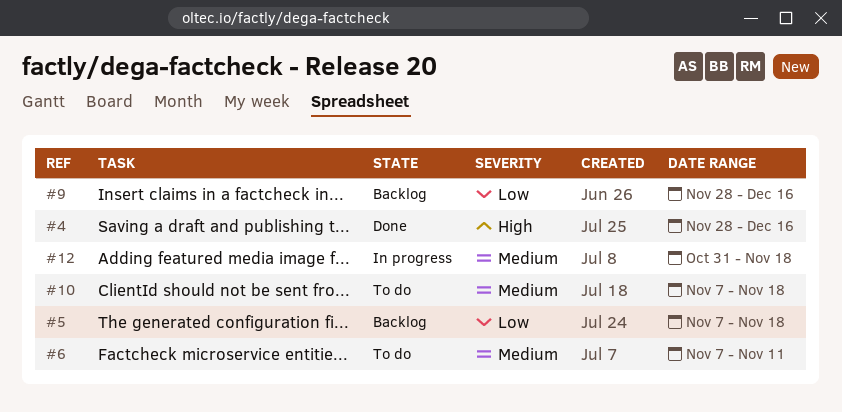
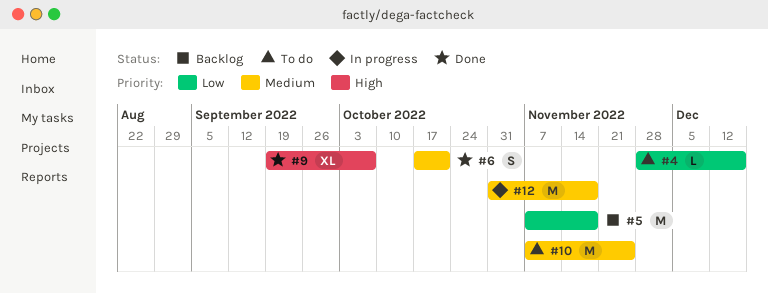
#4, status: Done -> To do
#4, priority: High -> Low
#6, status: To do -> Done
#6, start: Nov 7 -> Oct 17
#6, due: Nov 11 -> Oct 21
#9, status: Backlog -> Done
#9, priority: Low -> High
#9, start: Nov 28 -> Sep 19
#9, due: Dec 16 -> Oct 7
#10, due: Nov 18 -> Nov 25

